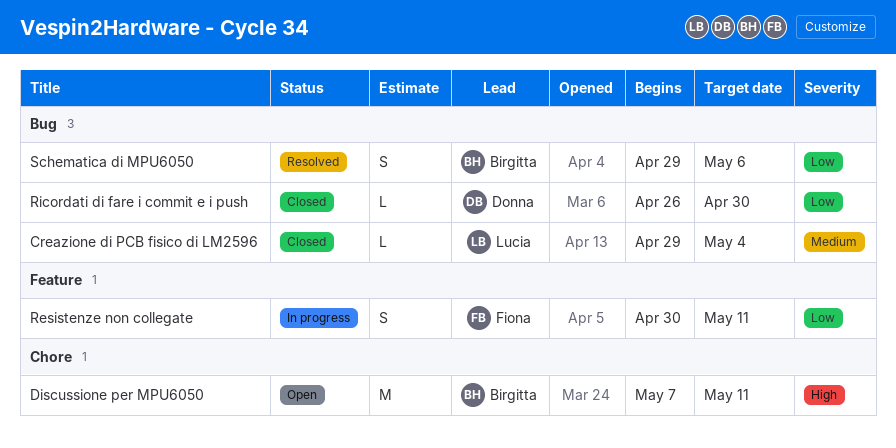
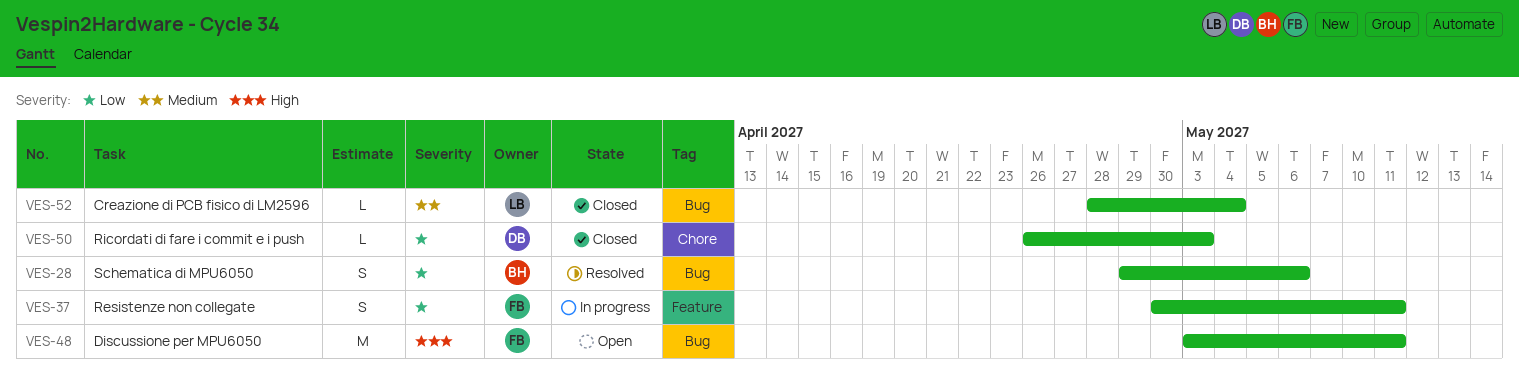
Creazione di PCB fisico di LM2596, start: Apr 29 -> Apr 28
Discussione per MPU6050, owner: Birgitta -> Fiona
Discussione per MPU6050, label: Chore -> Bug
Discussione per MPU6050, start: May 7 -> May 3
Ricordati di fare i commit e i push, label: Bug -> Chore
Ricordati di fare i commit e i push, due: Apr 30 -> May 3

